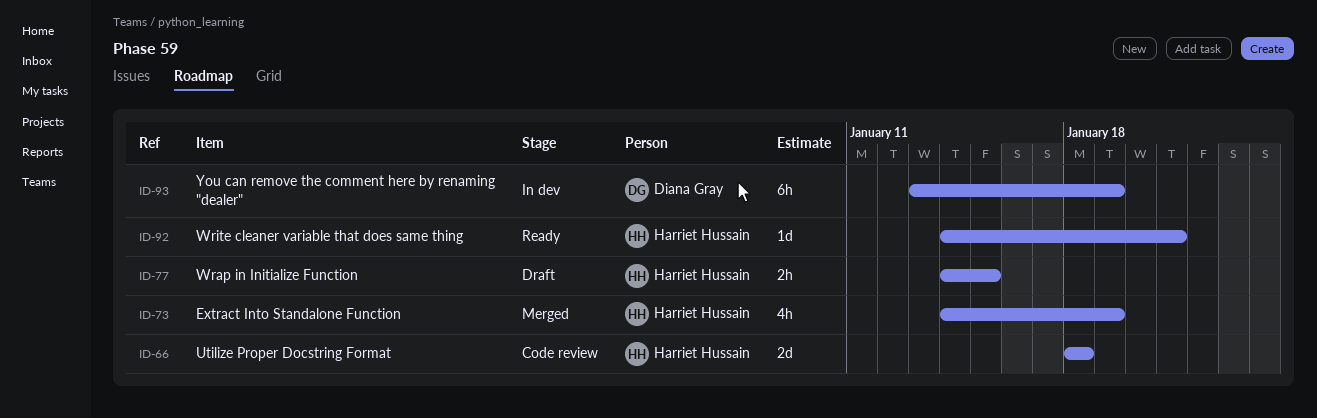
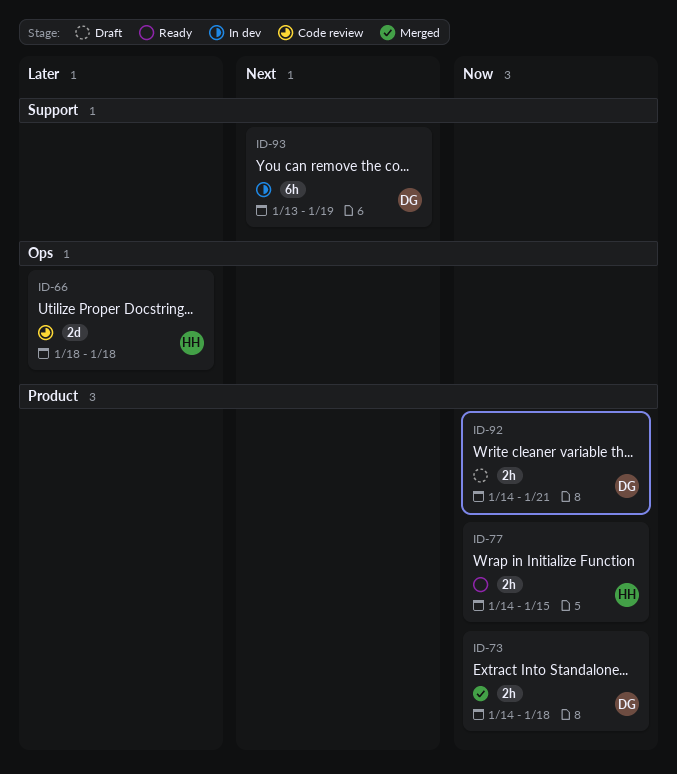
ID-73, owner: Harriet Hussain -> Diana Gray
ID-73, estimate: 4h -> 2h
ID-73, due: Jan 19 -> Jan 18
ID-77, status: Draft -> Ready
ID-92, status: Ready -> Draft
ID-92, owner: Harriet Hussain -> Diana Gray
ID-92, estimate: 1d -> 2h

